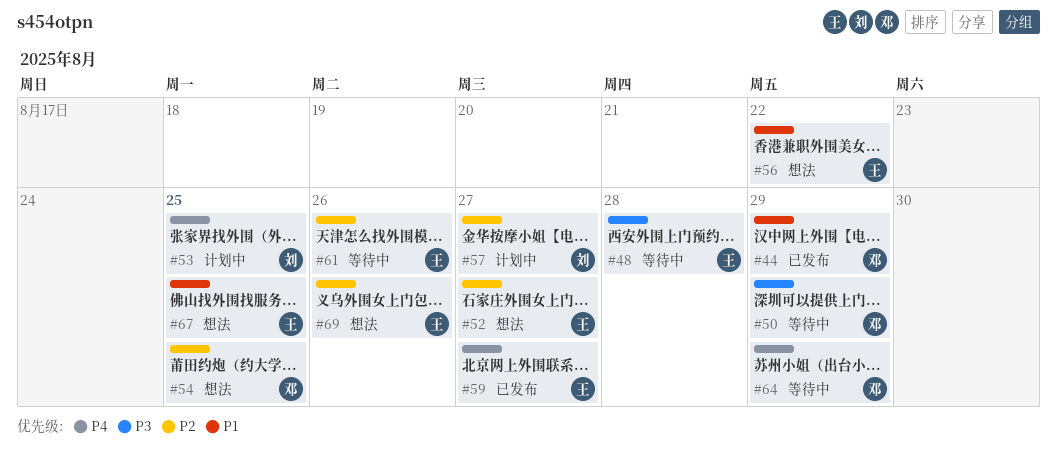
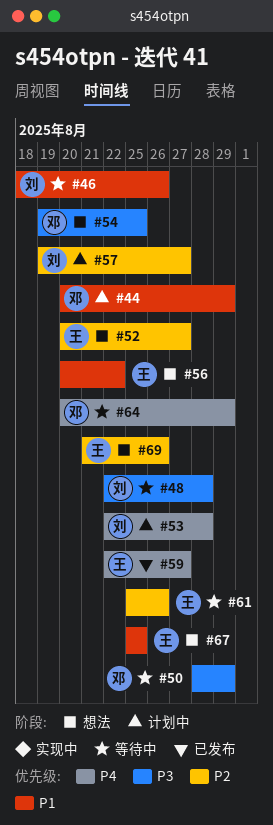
#44, status: 已发布 -> 计划中
#46: none -> present
#48, owner: 王 -> 刘
#53, due: Aug 25 -> Aug 28
#54, priority: P2 -> P3

